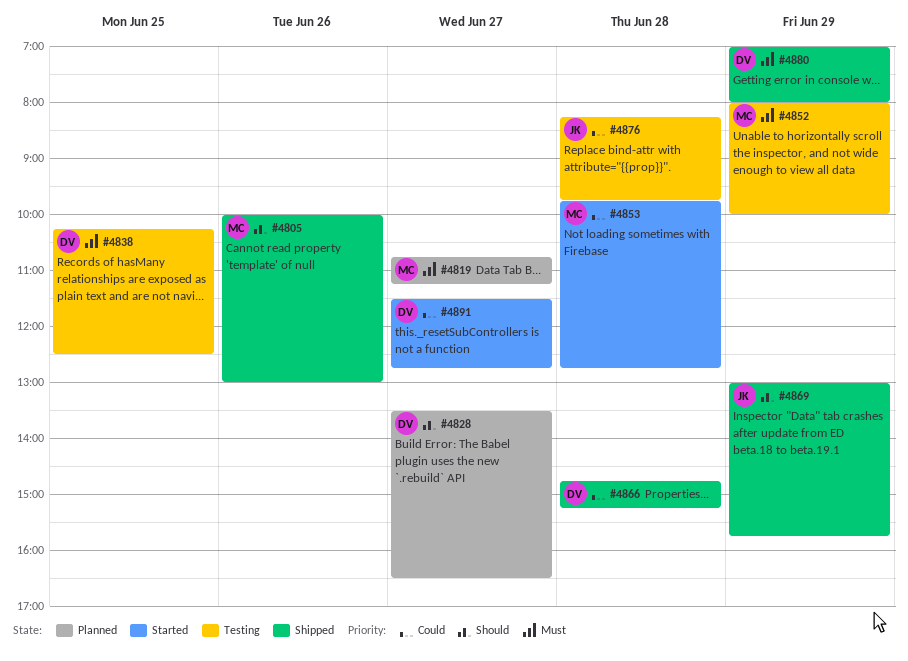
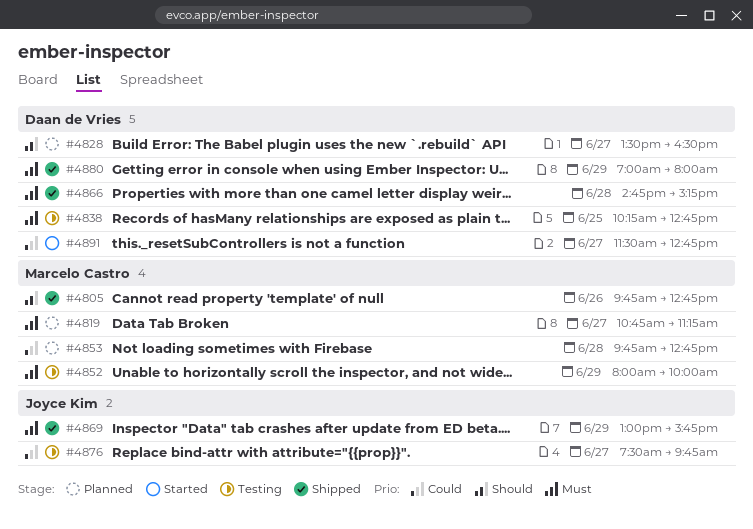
#4805, begins: 10:00 -> 09:45
#4805, ends: 13:00 -> 12:45
#4838, ends: 12:30 -> 12:45
#4853, status: Started -> Planned
#4866, priority: Could -> Must
#4869, priority: Should -> Must
#4876, day: Jun 28 -> Jun 27
#4876, begins: 08:15 -> 07:30

